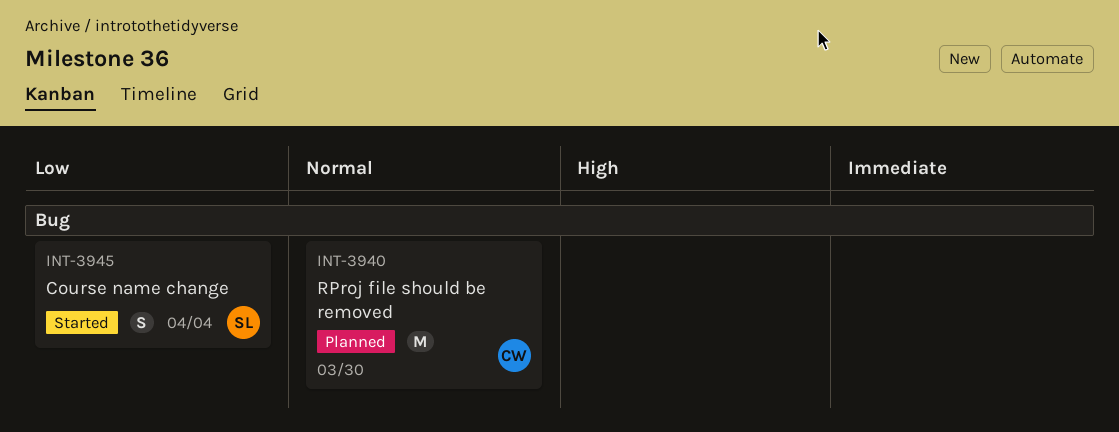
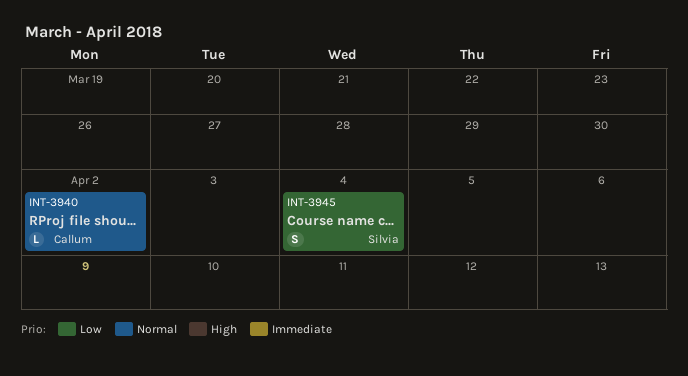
INT-3940, estimate: M -> L
INT-3940, due: Mar 30 -> Apr 2

